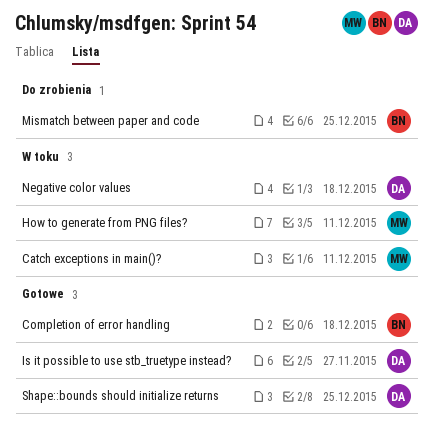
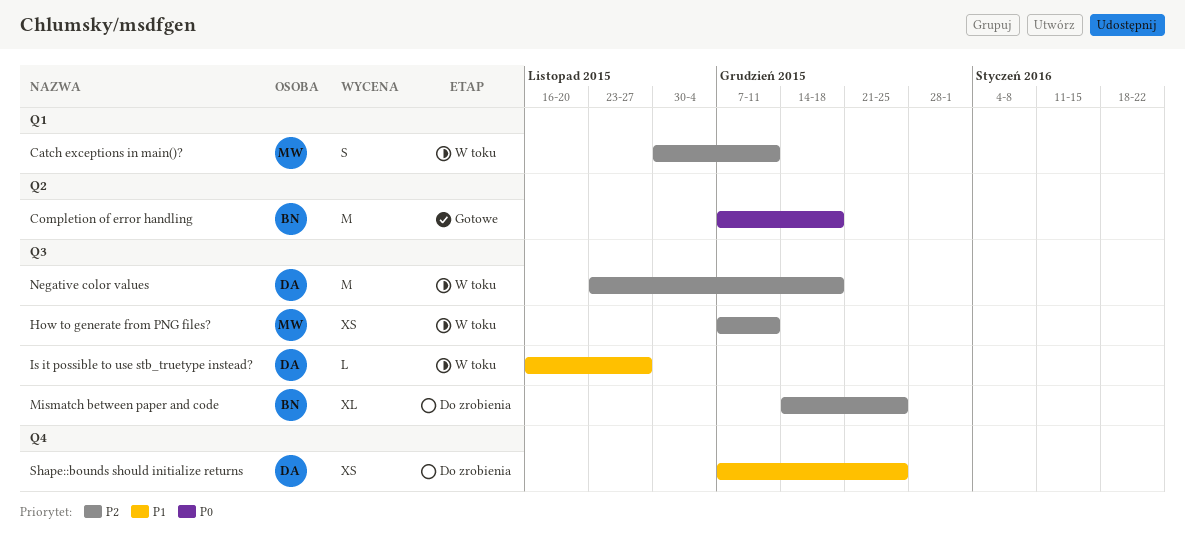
Is it possible to use stb_truetype instead?, status: Gotowe -> W toku
Shape::bounds should initialize returns, status: Gotowe -> Do zrobienia

